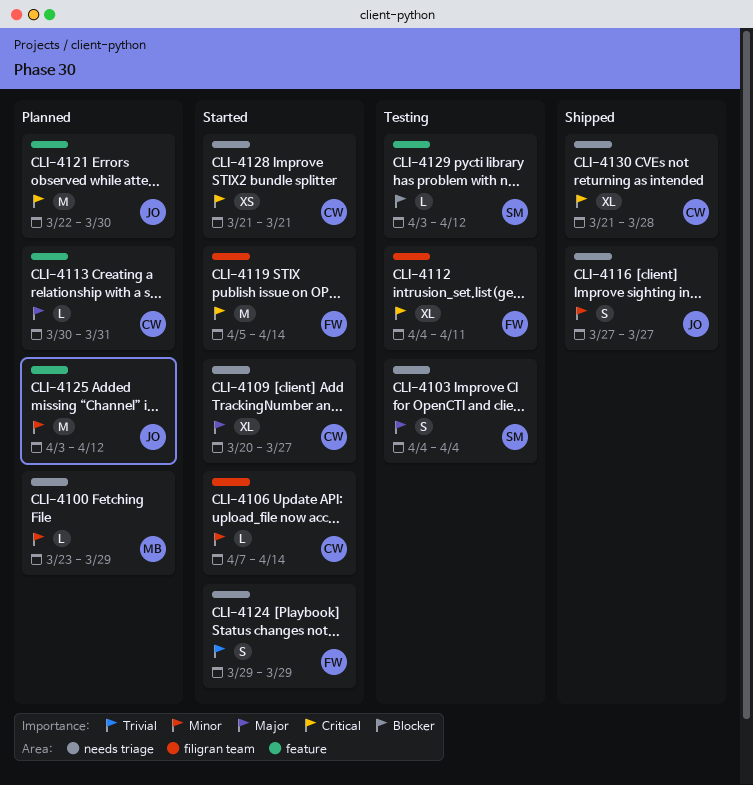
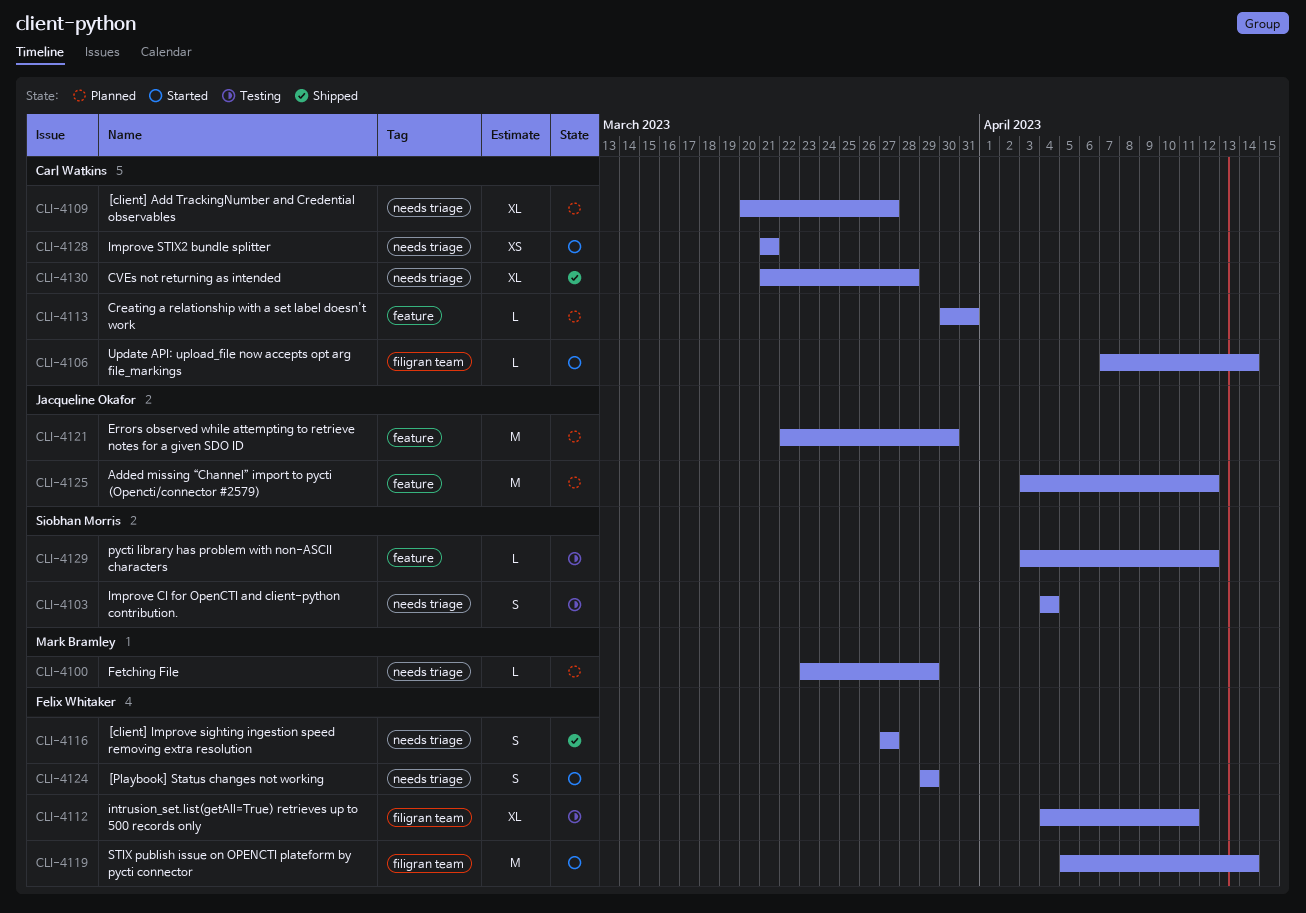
CLI-4109, status: Started -> Planned
CLI-4116, owner: Jacqueline Okafor -> Felix Whitaker

